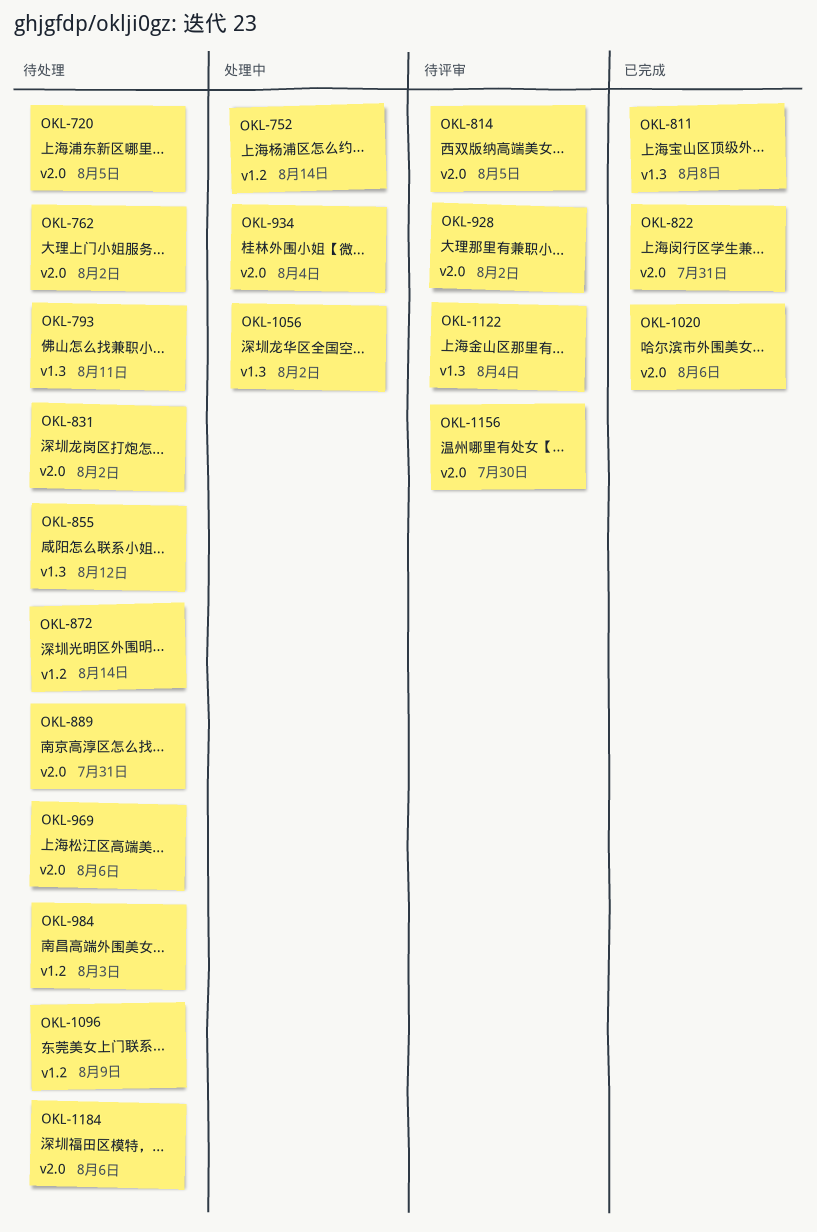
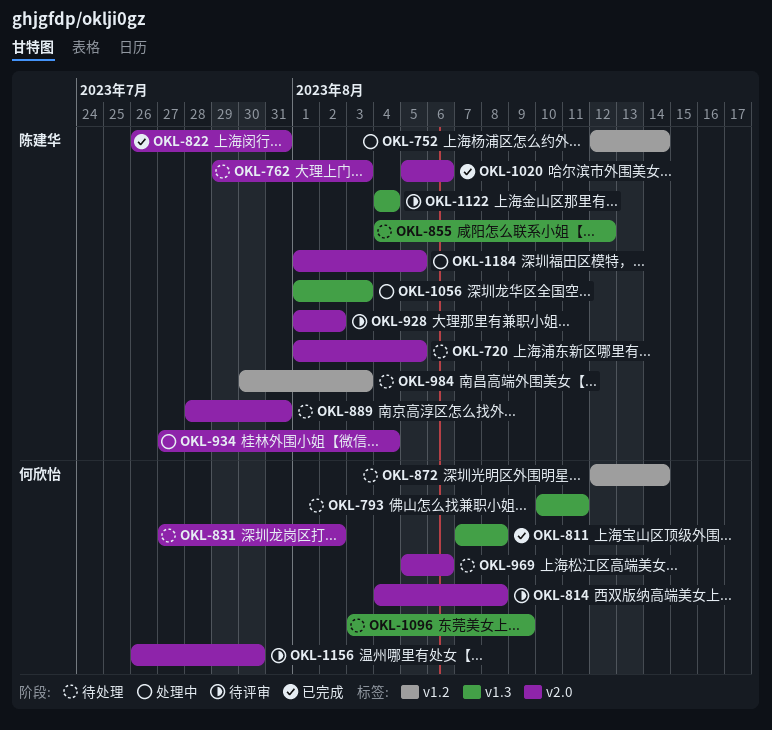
OKL-762, due: Aug 2 -> Aug 3
OKL-814, due: Aug 5 -> Aug 8
OKL-1056, due: Aug 2 -> Aug 3
OKL-1096, label: v1.2 -> v1.3
OKL-1184, status: 待处理 -> 处理中
OKL-1184, due: Aug 6 -> Aug 5

